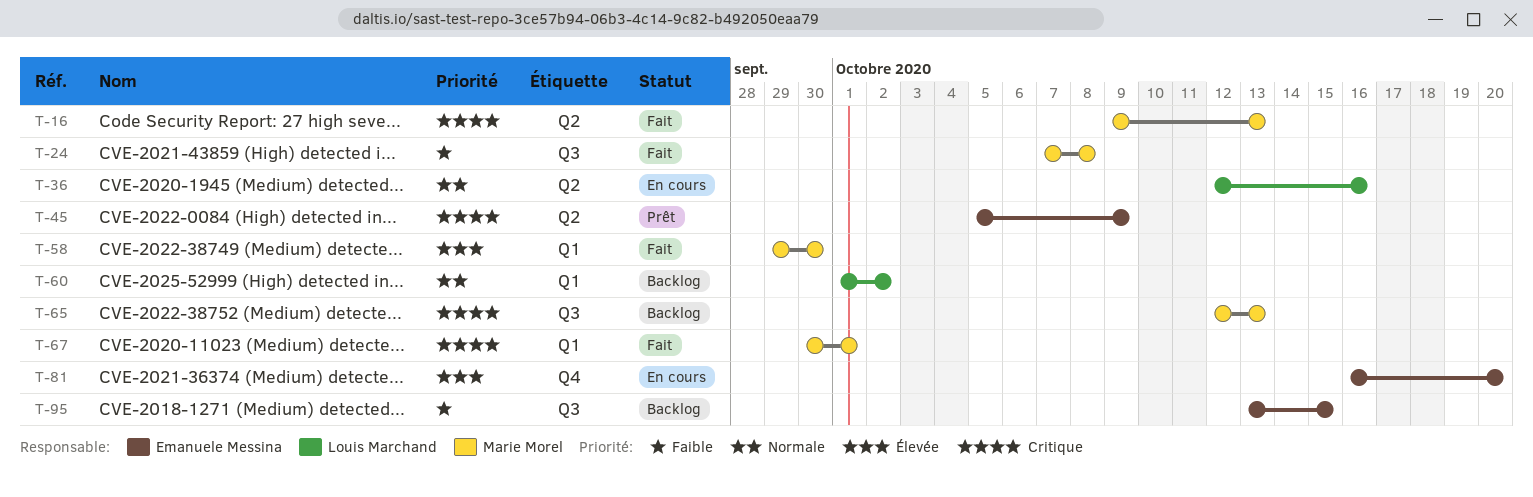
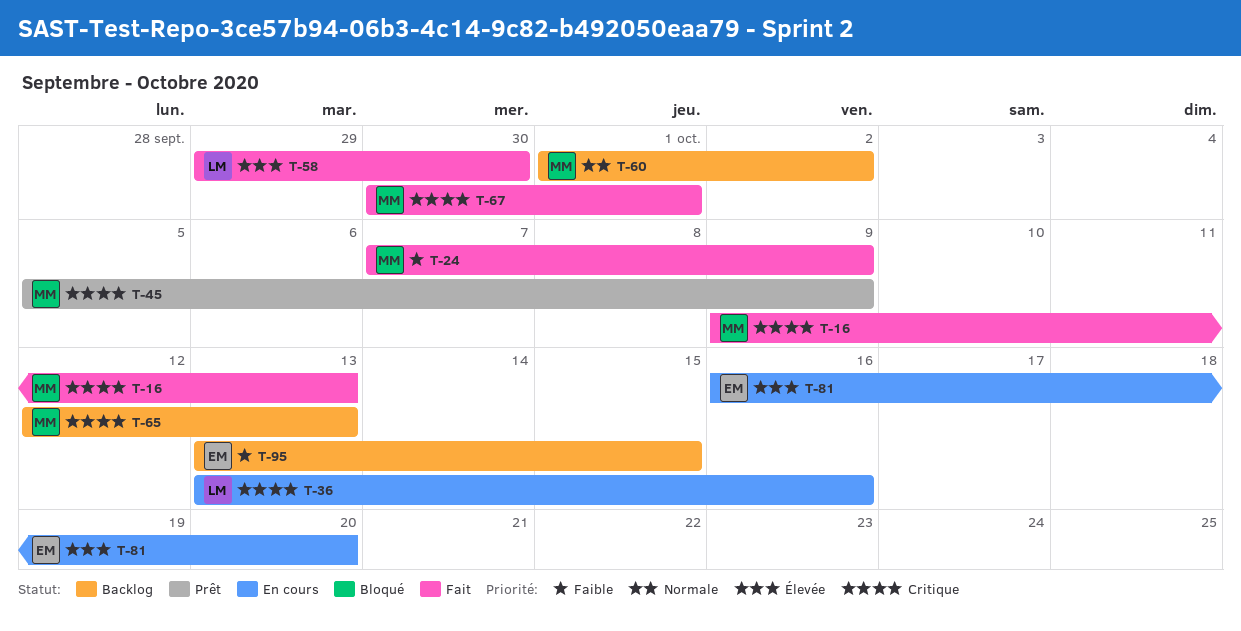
T-24, due: Oct 8 -> Oct 9
T-36, priority: Normale -> Critique
T-36, start: Oct 12 -> Oct 13
T-45, owner: Emanuele Messina -> Marie Morel
T-58, owner: Marie Morel -> Louis Marchand
T-60, owner: Louis Marchand -> Marie Morel

